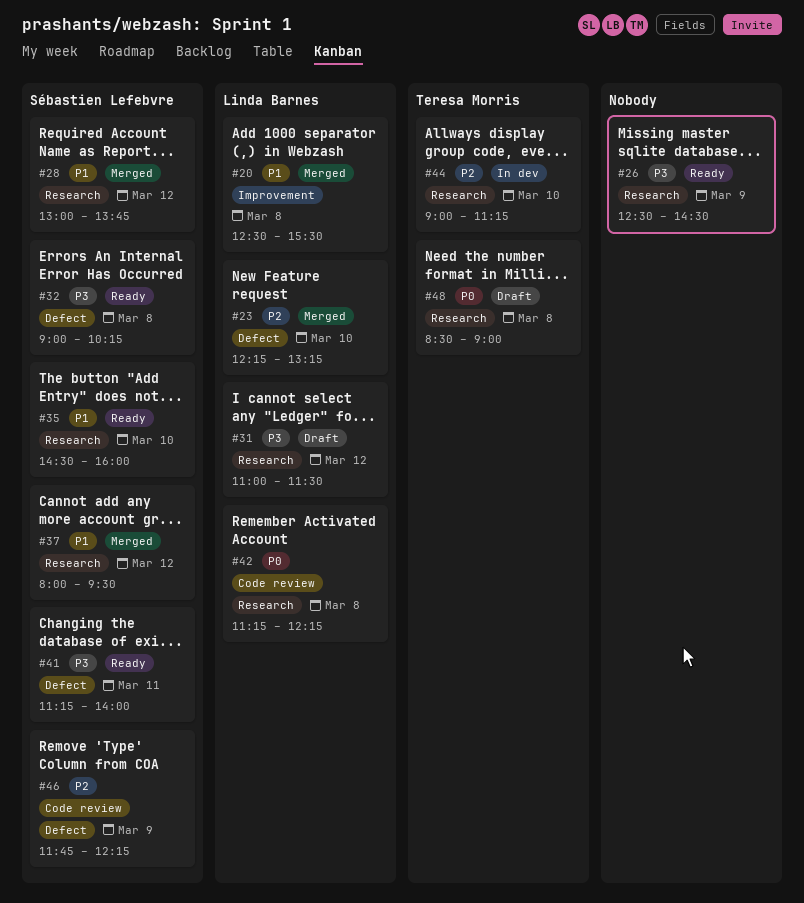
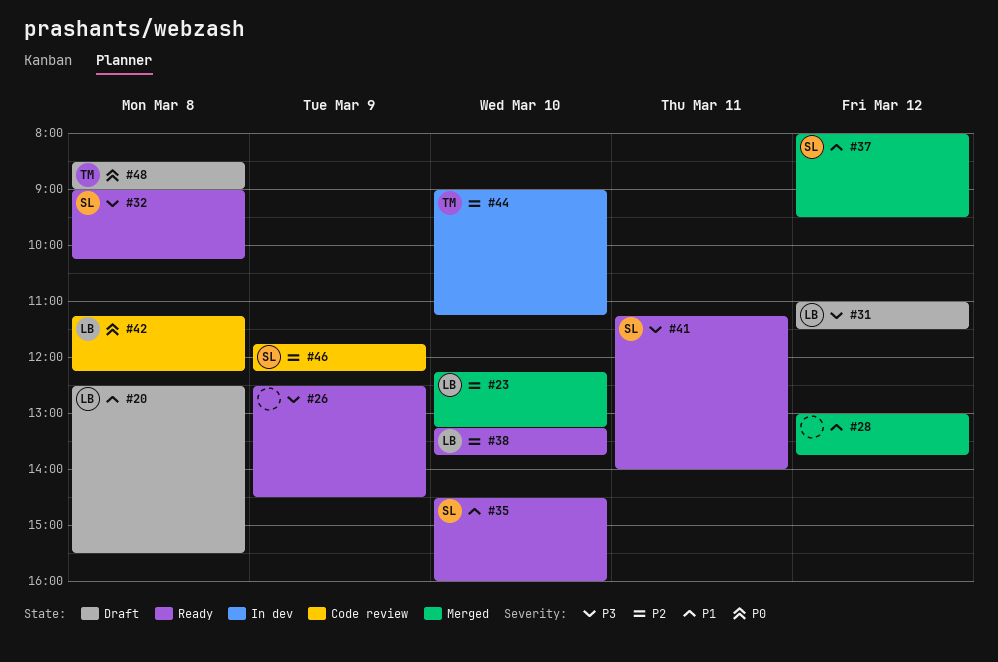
#20, status: Merged -> Draft
#28, owner: Sébastien Lefebvre -> none
#38: none -> present

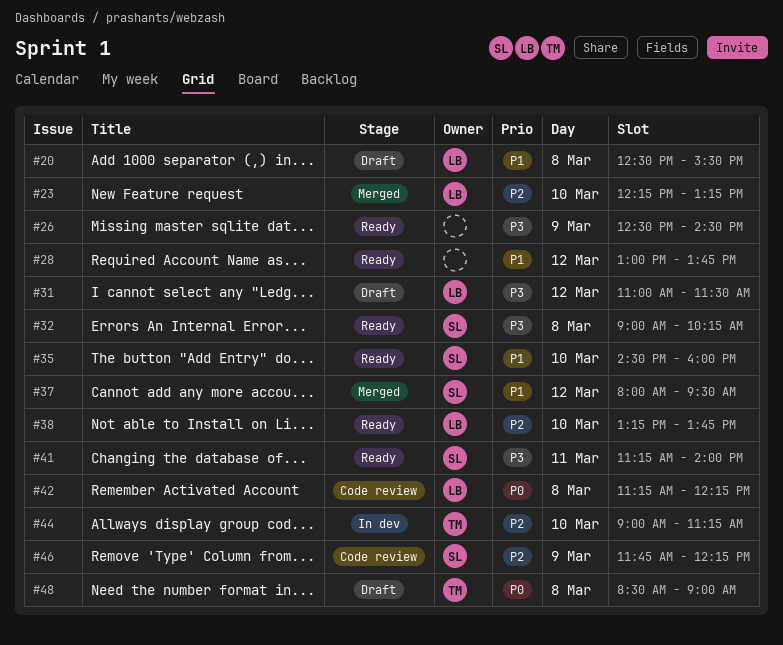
#28, status: Merged -> Ready

